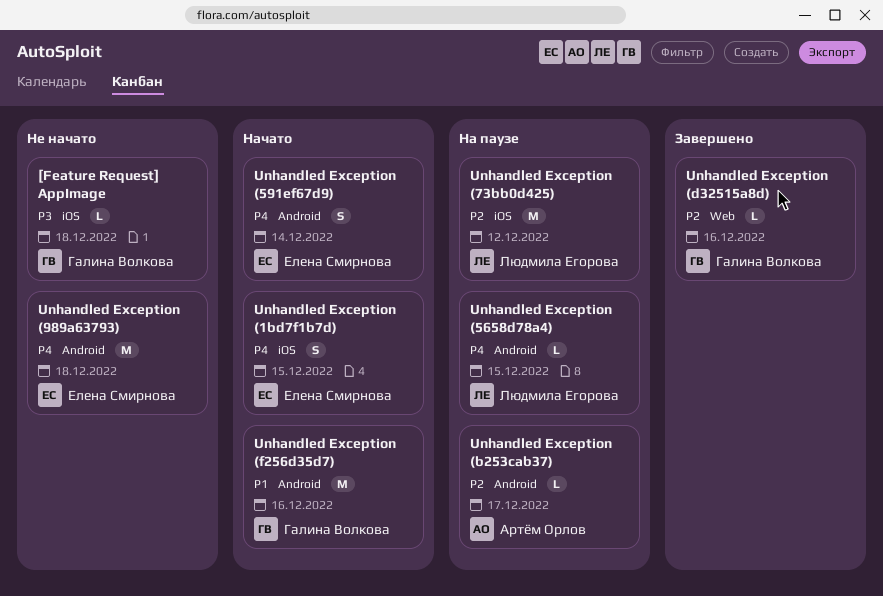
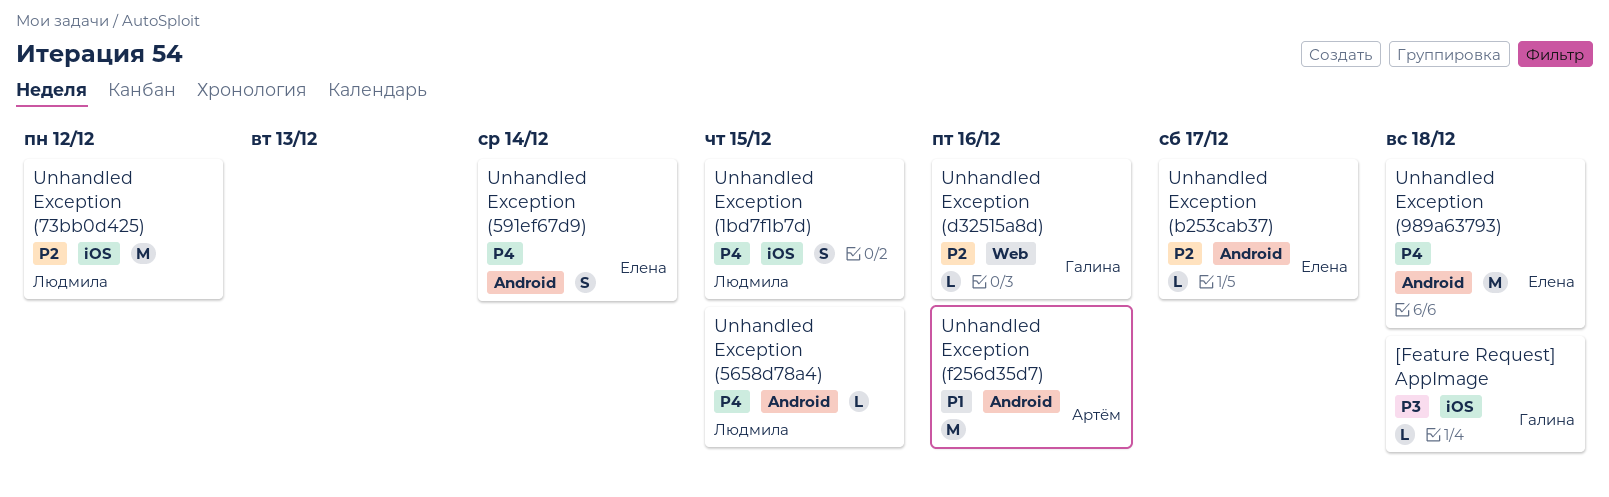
Unhandled Exception (1bd7f1b7d), owner: Елена Смирнова -> Людмила Егорова
Unhandled Exception (b253cab37), owner: Артём Орлов -> Елена Смирнова
Unhandled Exception (f256d35d7), owner: Галина Волкова -> Артём Орлов

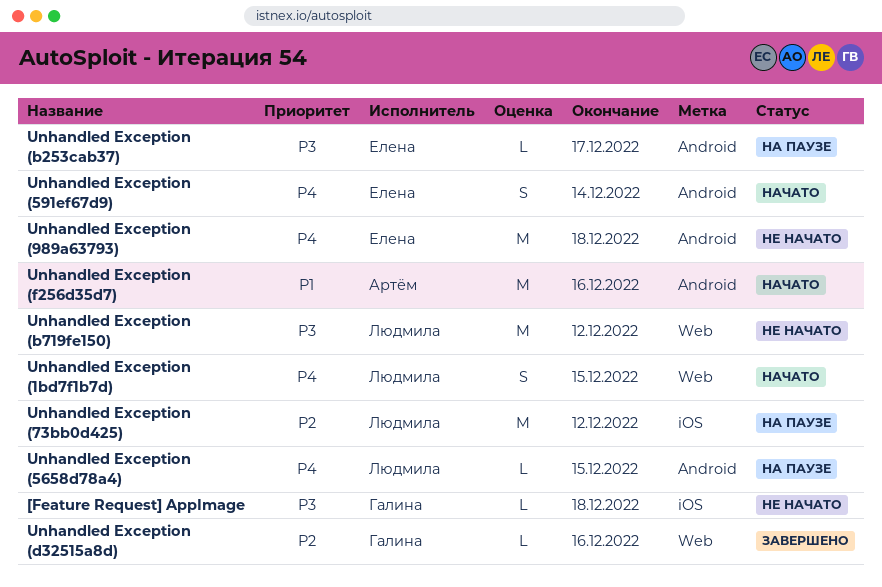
Unhandled Exception (1bd7f1b7d), label: iOS -> Web
Unhandled Exception (b253cab37), priority: P2 -> P3
Unhandled Exception (b719fe150): none -> present

